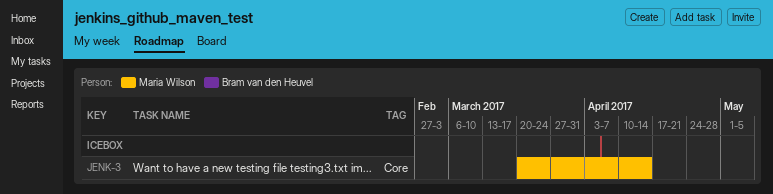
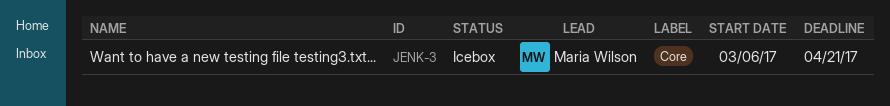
JENK-3, start: Mar 20 -> Mar 6
JENK-3, due: Apr 14 -> Apr 21

